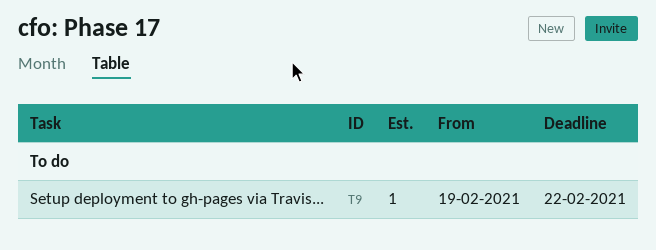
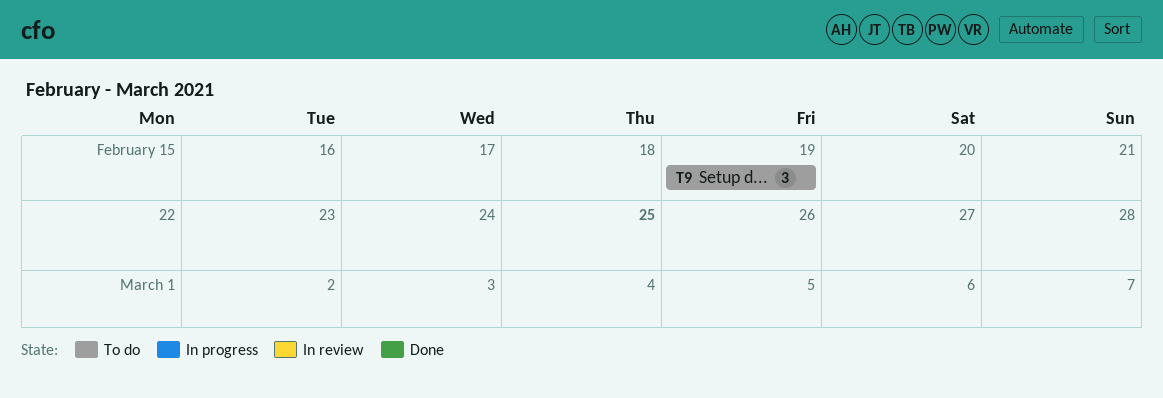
T9, estimate: 1 -> 3
T9, due: Feb 22 -> Feb 19

